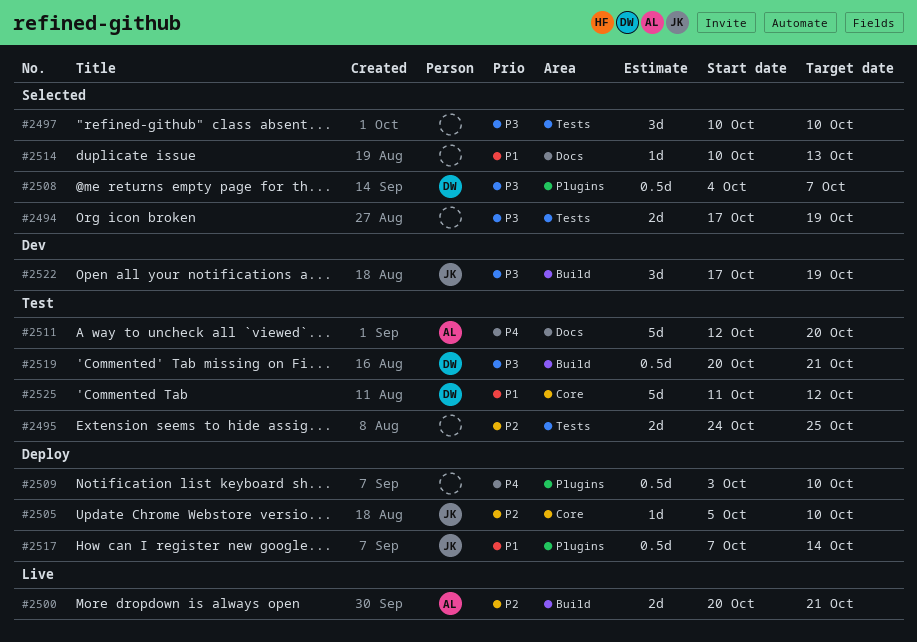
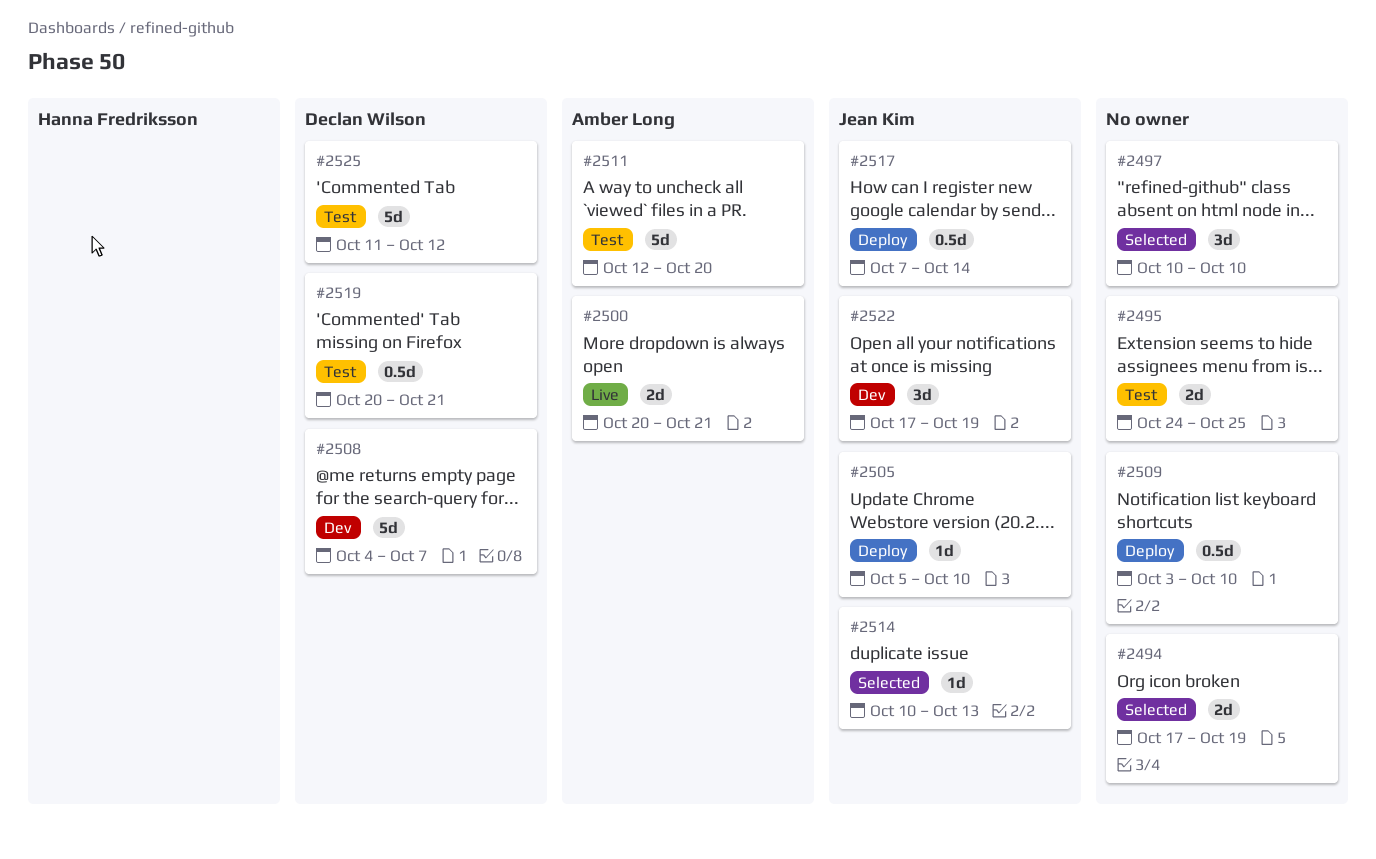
#2508, status: Selected -> Dev
#2508, estimate: 0.5d -> 5d
#2514, owner: none -> Jean Kim

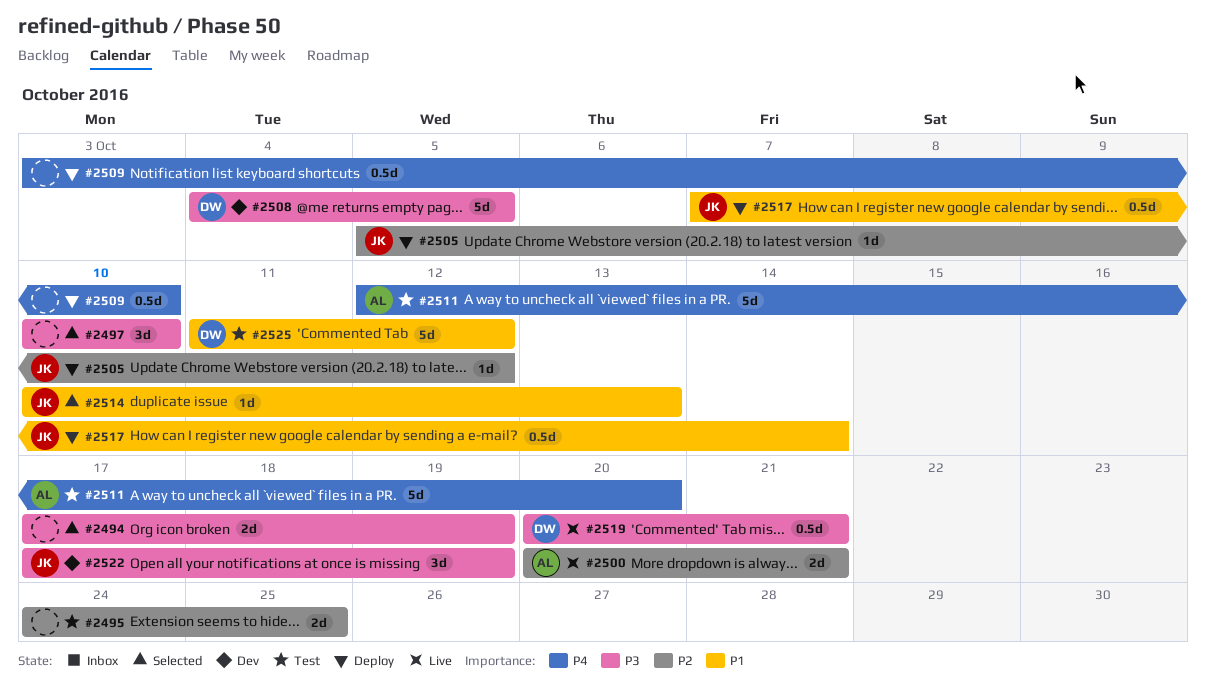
#2505, due: Oct 10 -> Oct 12
#2508, due: Oct 7 -> Oct 5
#2519, status: Test -> Live

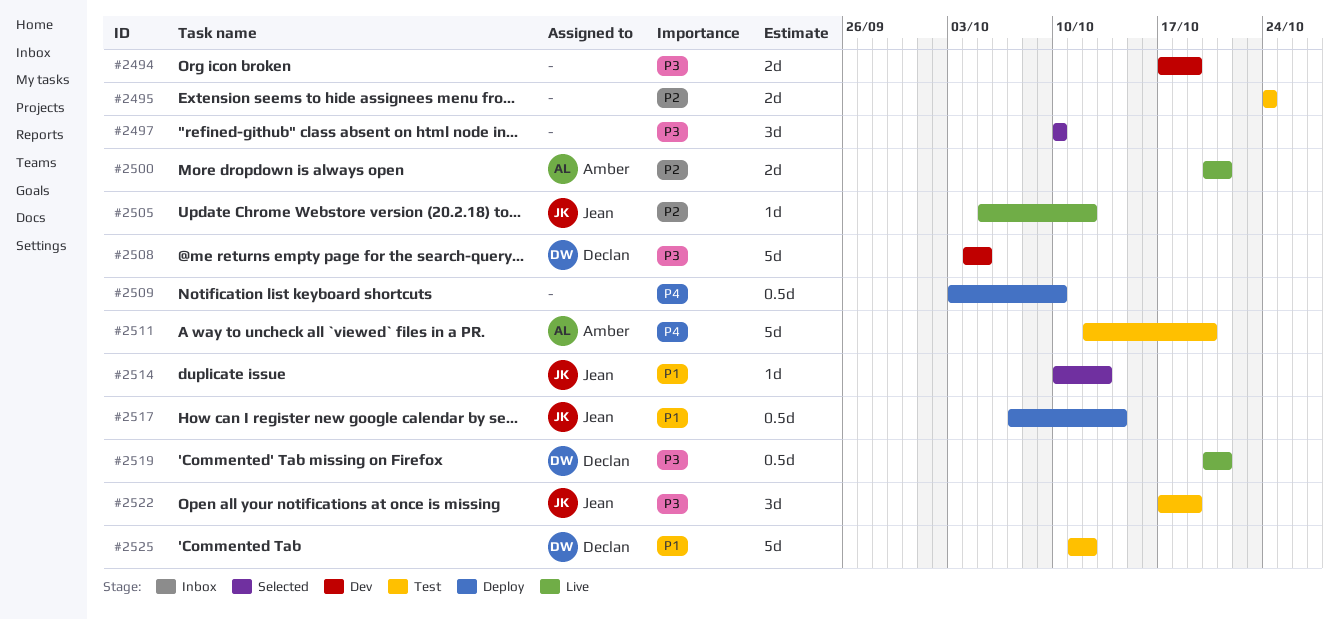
#2494, status: Selected -> Dev
#2495, due: Oct 25 -> Oct 24
#2505, status: Deploy -> Live
#2522, status: Dev -> Test

